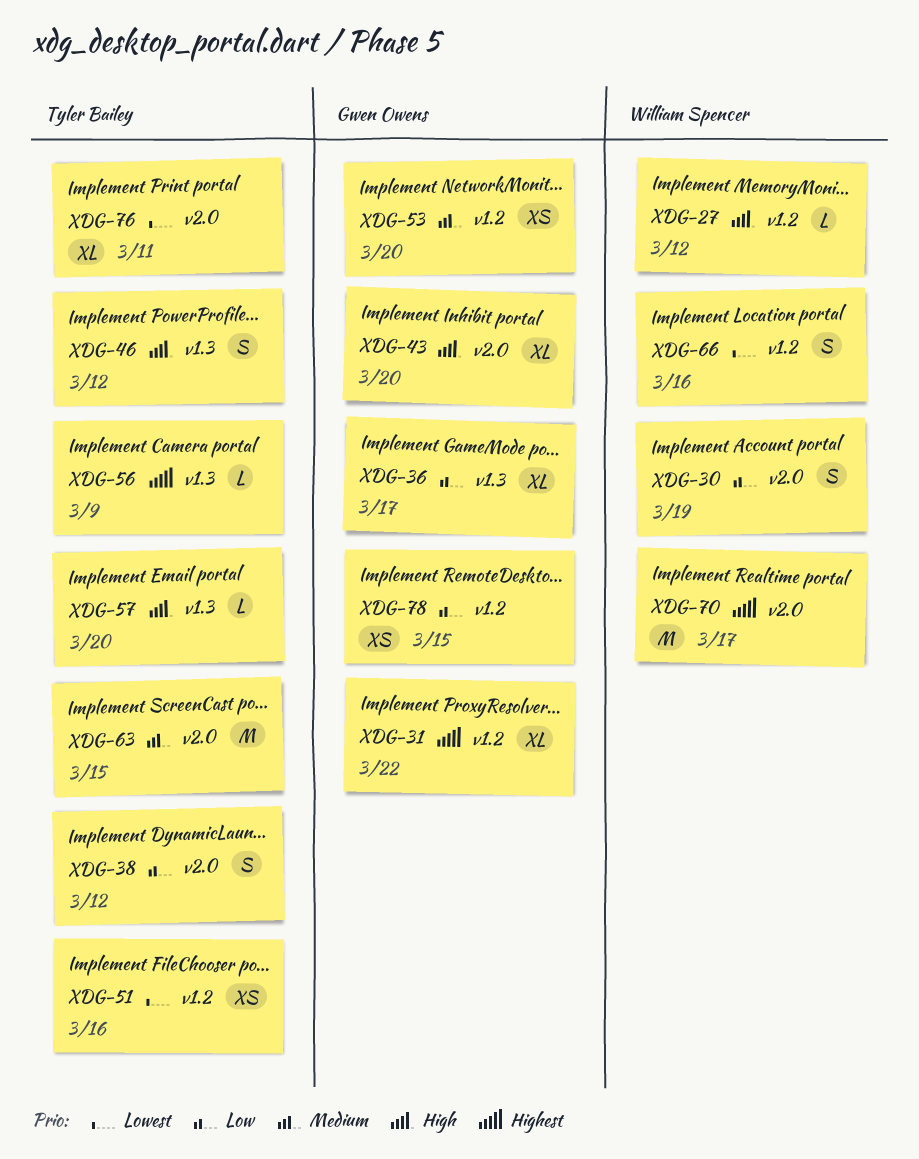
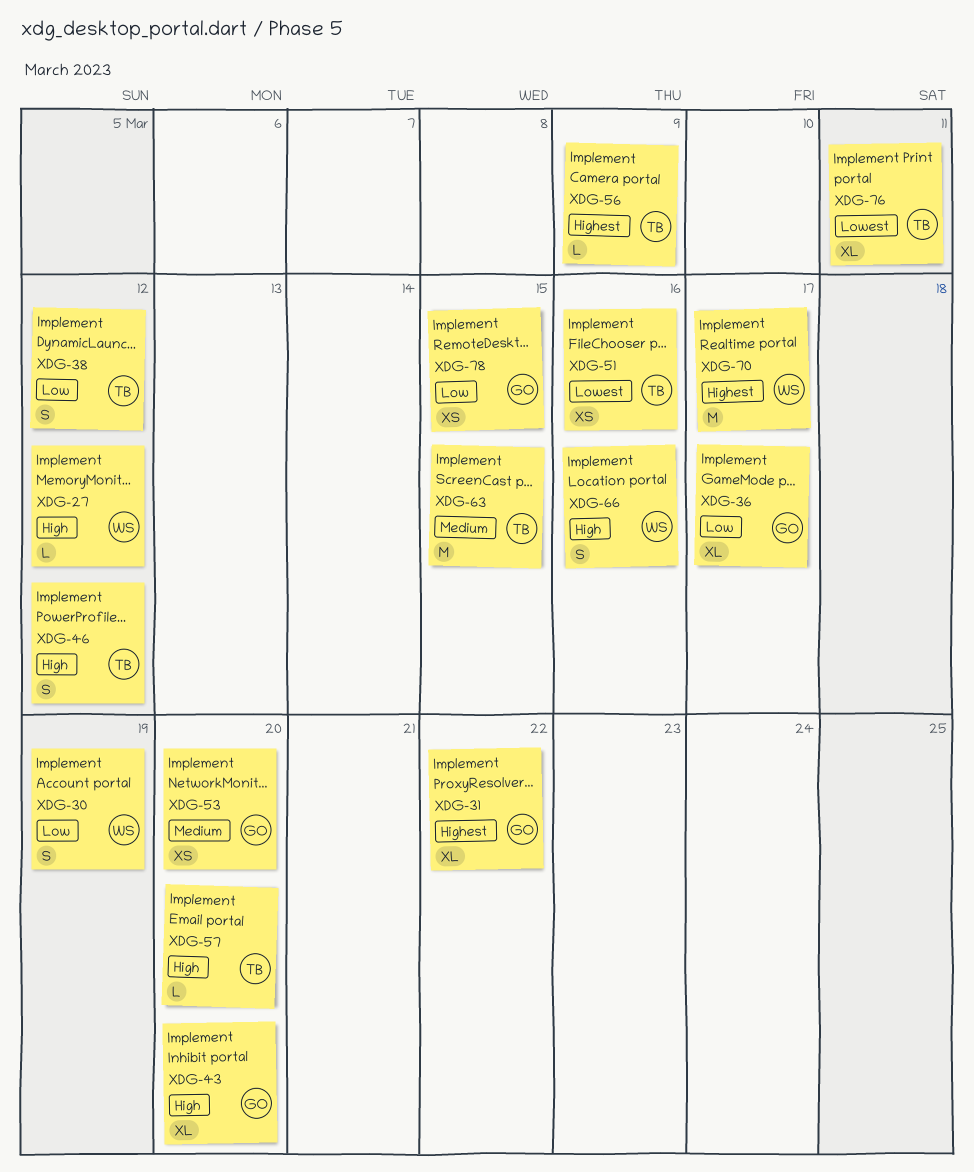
XDG-66, priority: Lowest -> High

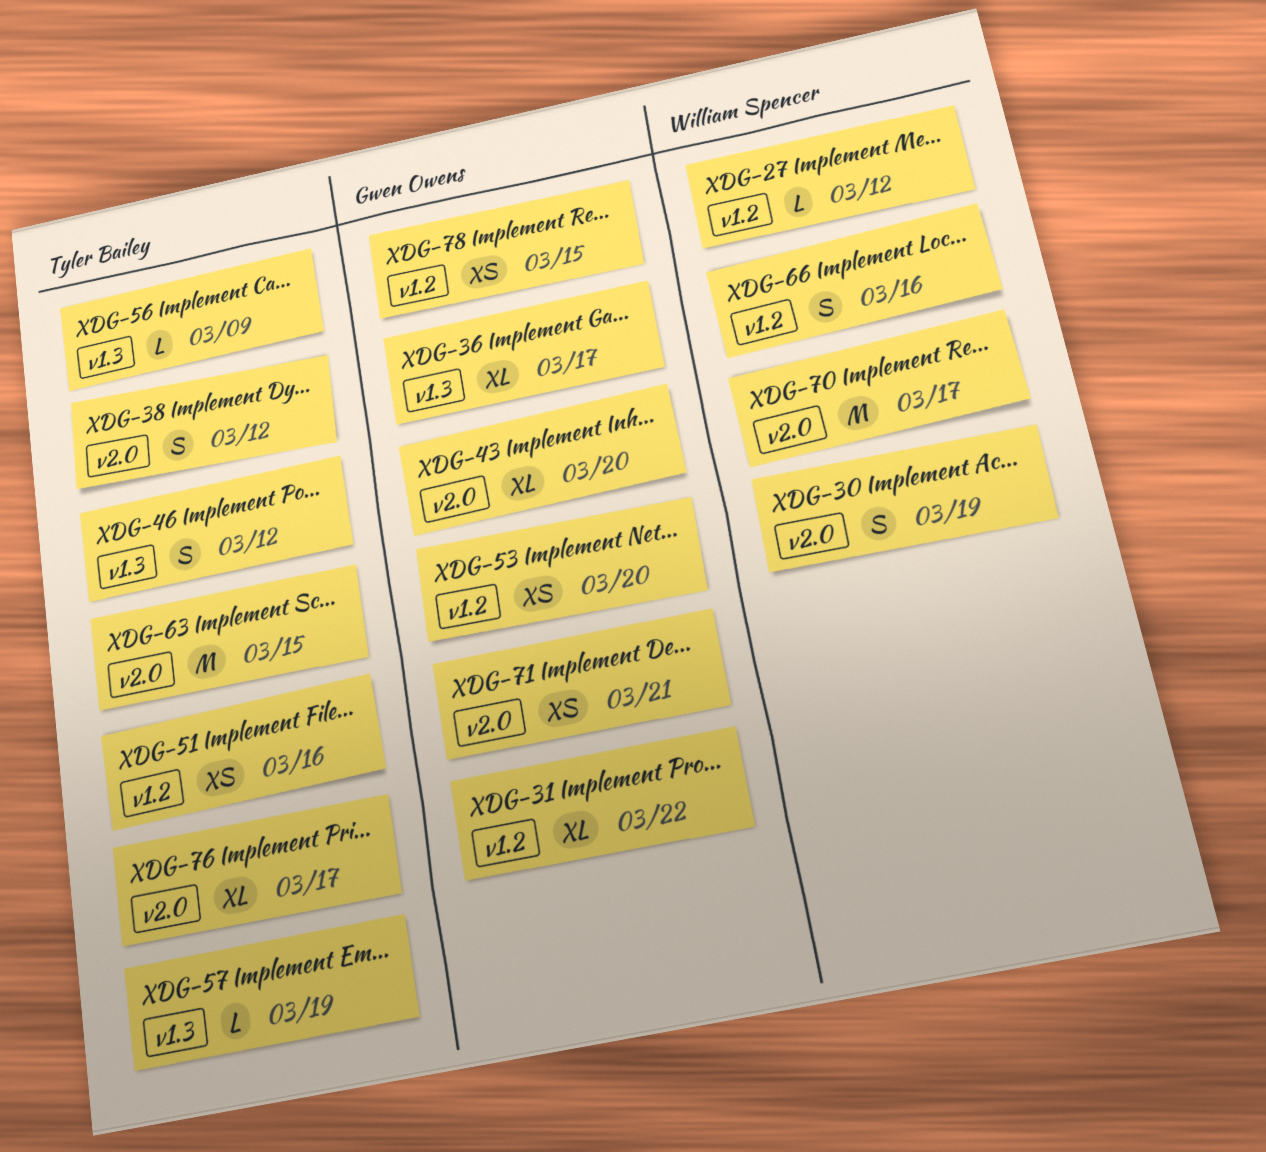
XDG-57, due: Mar 20 -> Mar 19
XDG-71: none -> present
XDG-76, due: Mar 11 -> Mar 17

